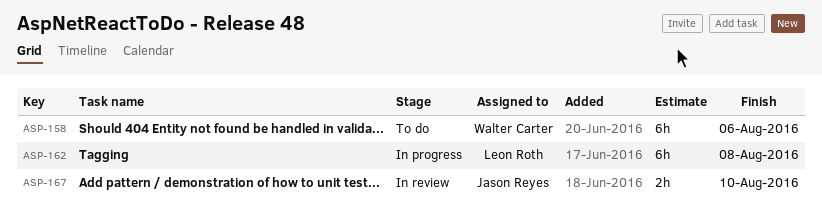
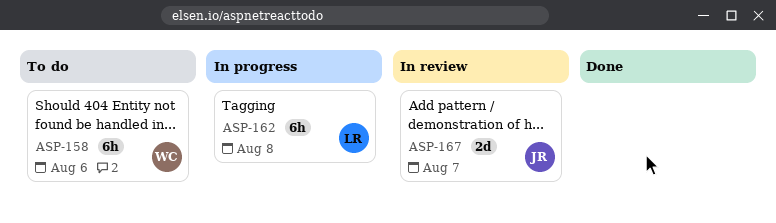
ASP-167, estimate: 2h -> 2d
ASP-167, due: Aug 10 -> Aug 7

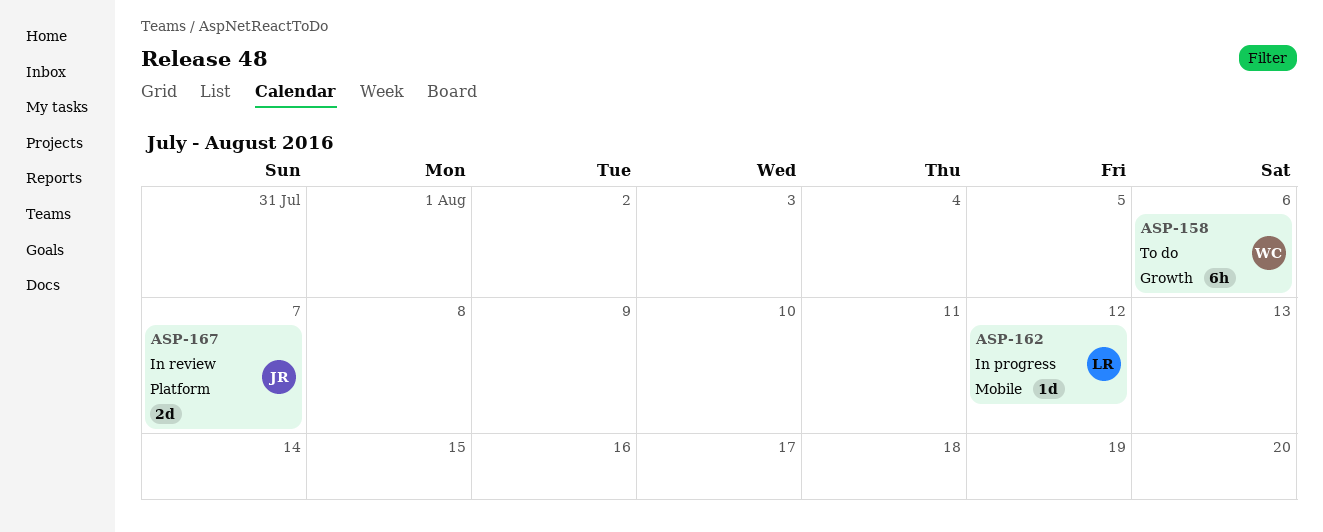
ASP-162, estimate: 6h -> 1d
ASP-162, due: Aug 8 -> Aug 12

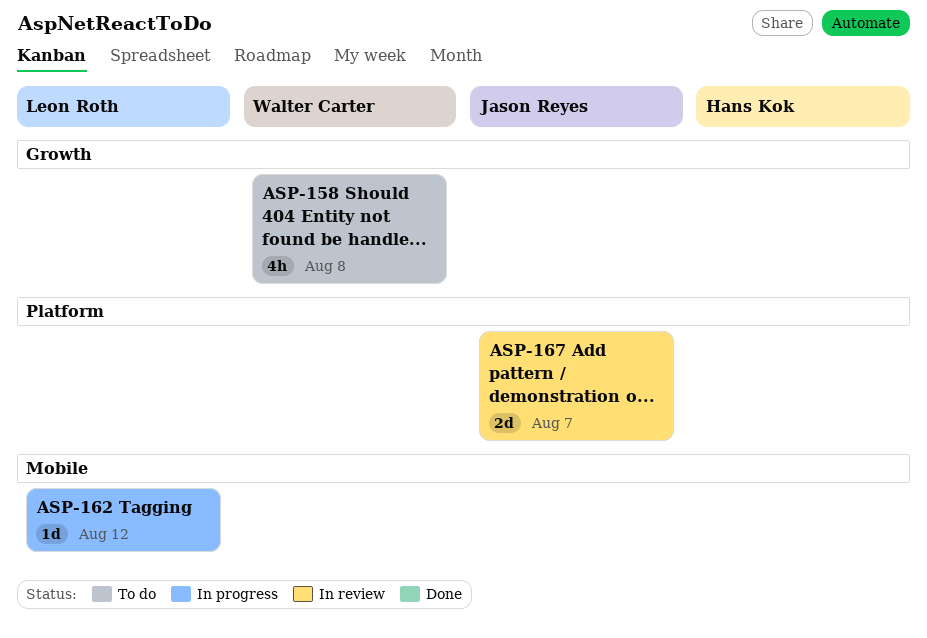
ASP-158, estimate: 6h -> 4h
ASP-158, due: Aug 6 -> Aug 8

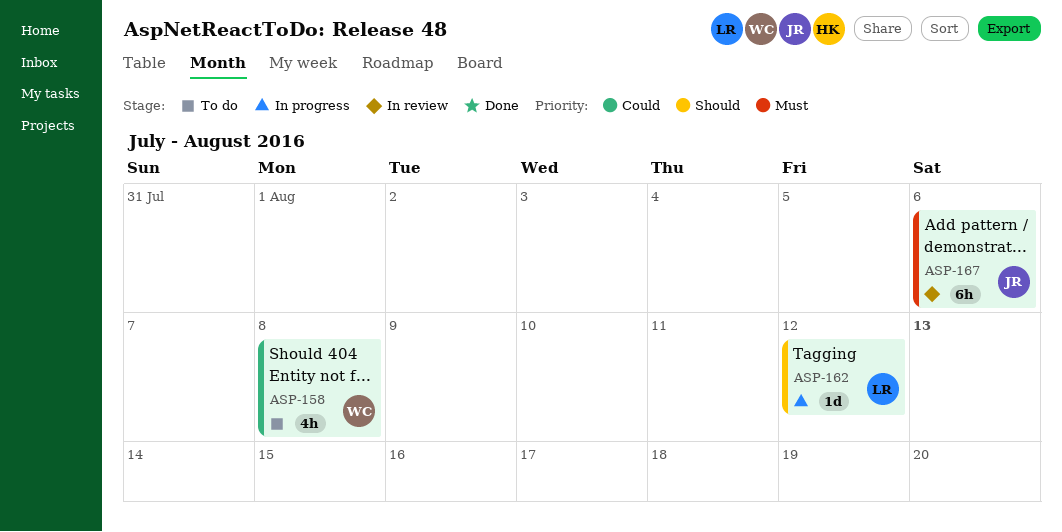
ASP-167, estimate: 2d -> 6h
ASP-167, due: Aug 7 -> Aug 6

